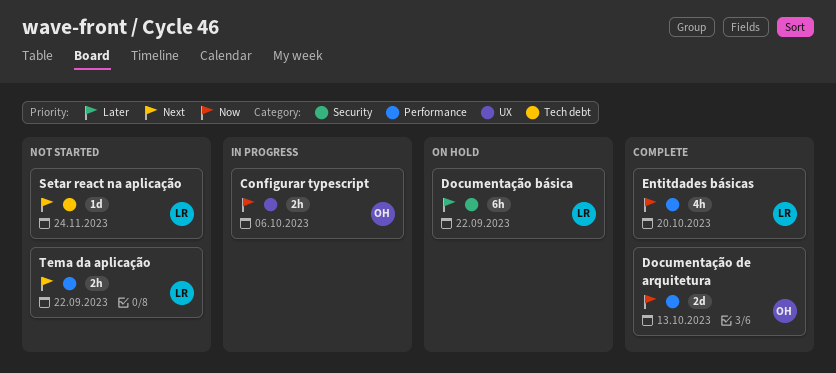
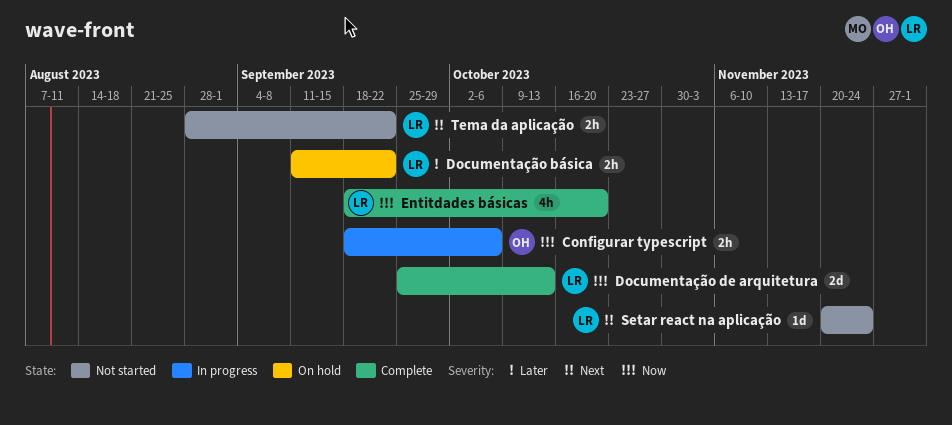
Documentação básica, estimate: 6h -> 2h
Documentação de arquitetura, owner: OH -> LR

